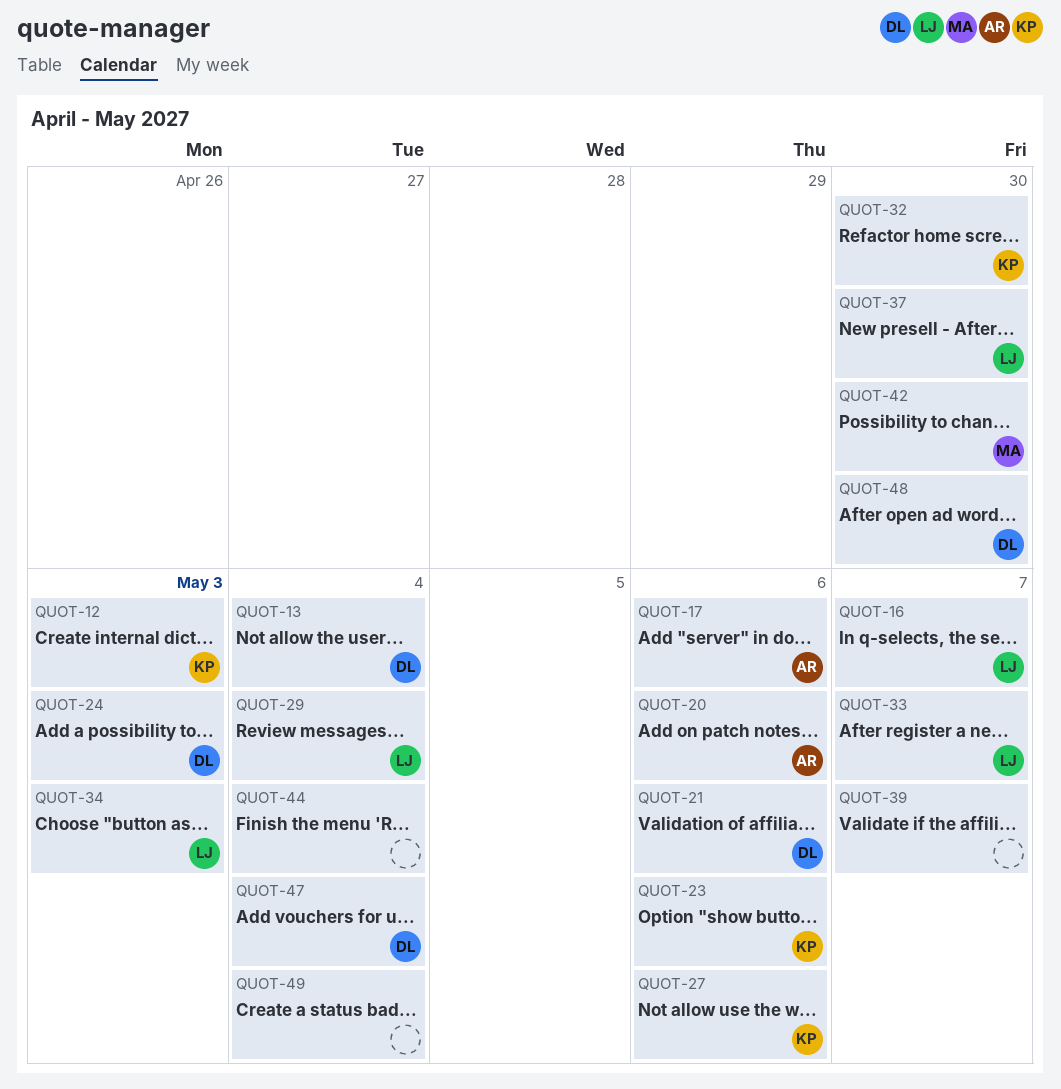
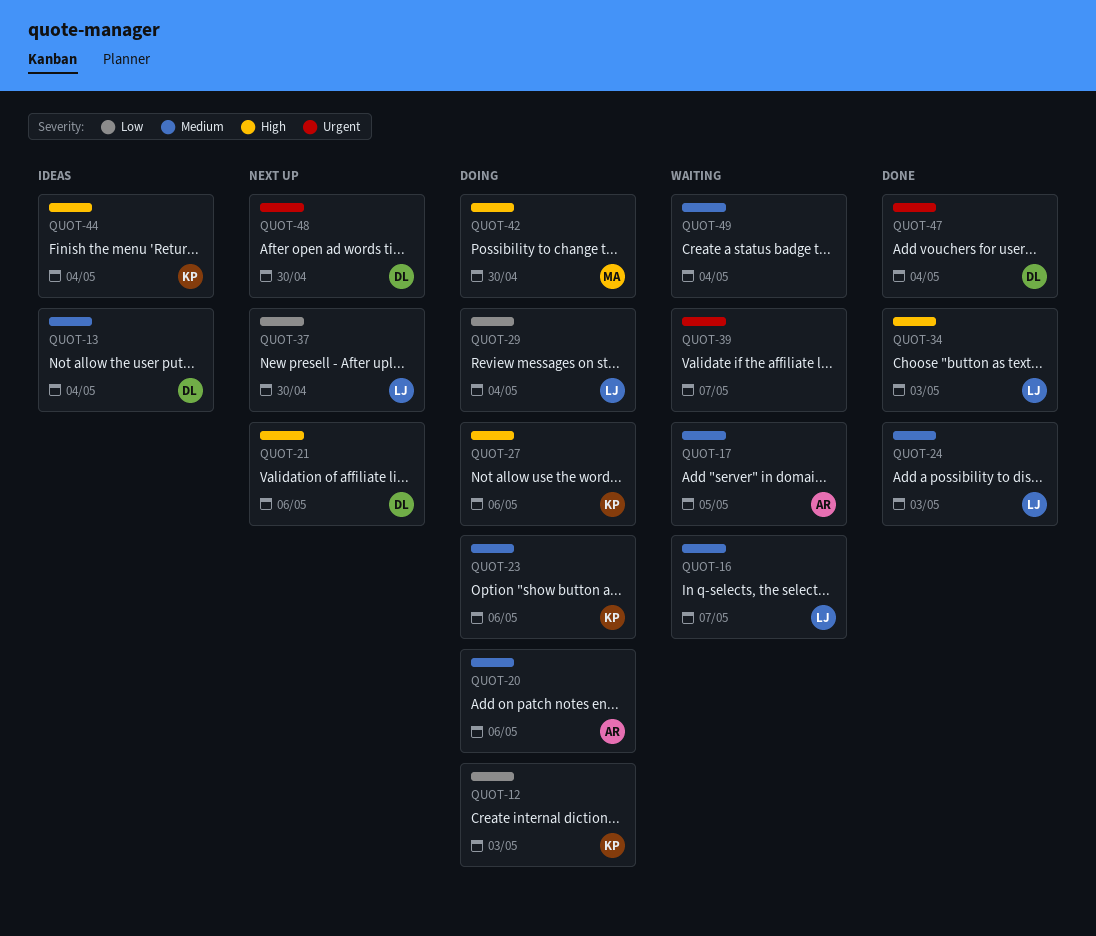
QUOT-17, due: May 6 -> May 5
QUOT-24, owner: DL -> LJ
QUOT-32: present -> none
QUOT-33: present -> none
QUOT-44, owner: none -> KP

